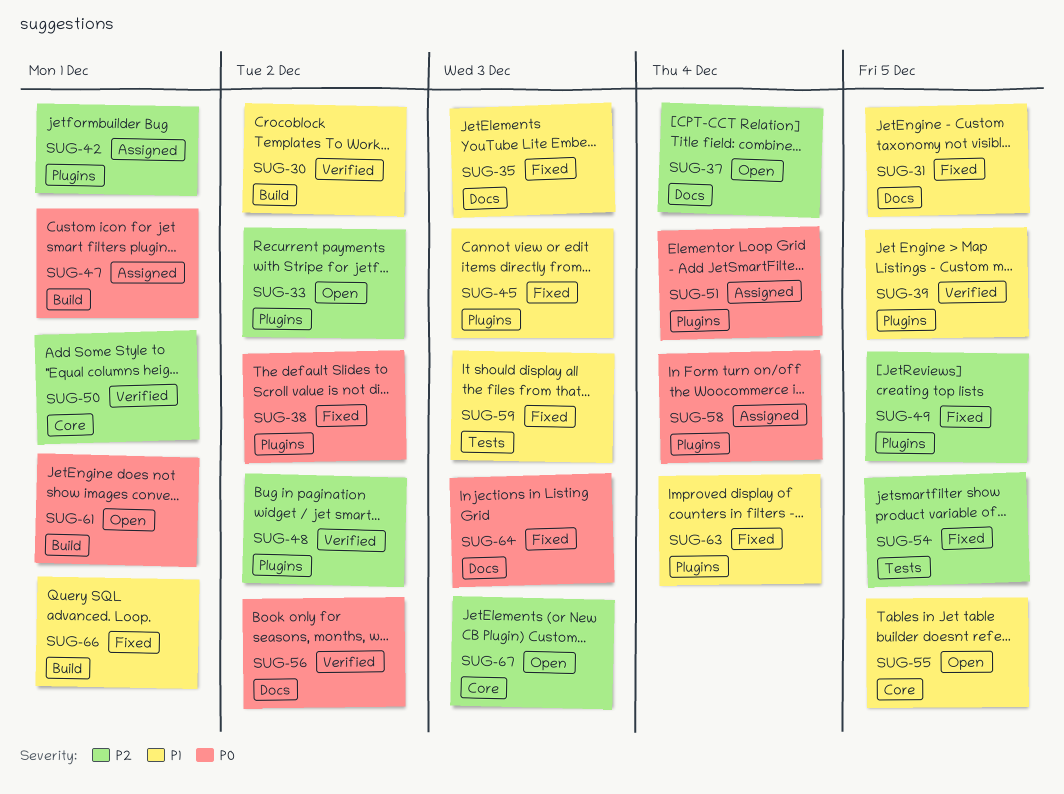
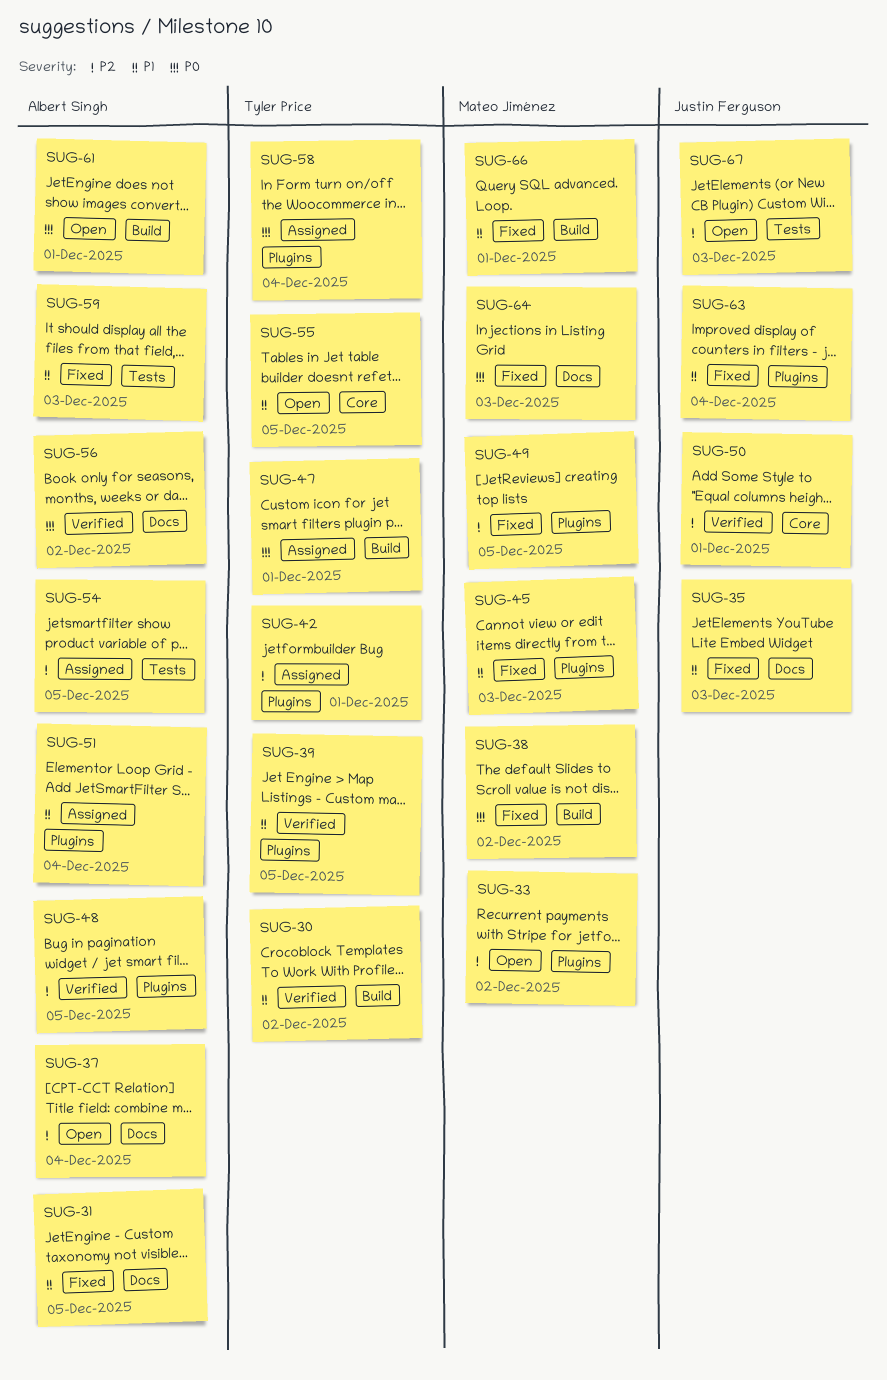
SUG-38, label: Plugins -> Build
SUG-48, due: Dec 2 -> Dec 5
SUG-51, priority: P0 -> P1
SUG-54, status: Fixed -> Assigned
SUG-67, label: Core -> Tests

